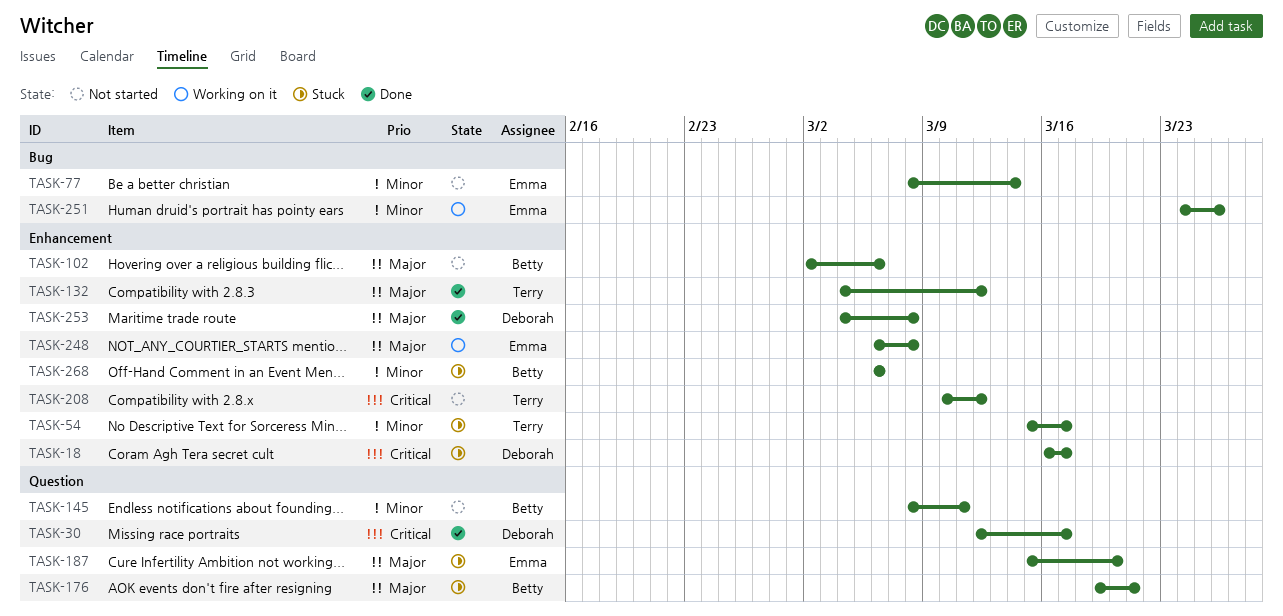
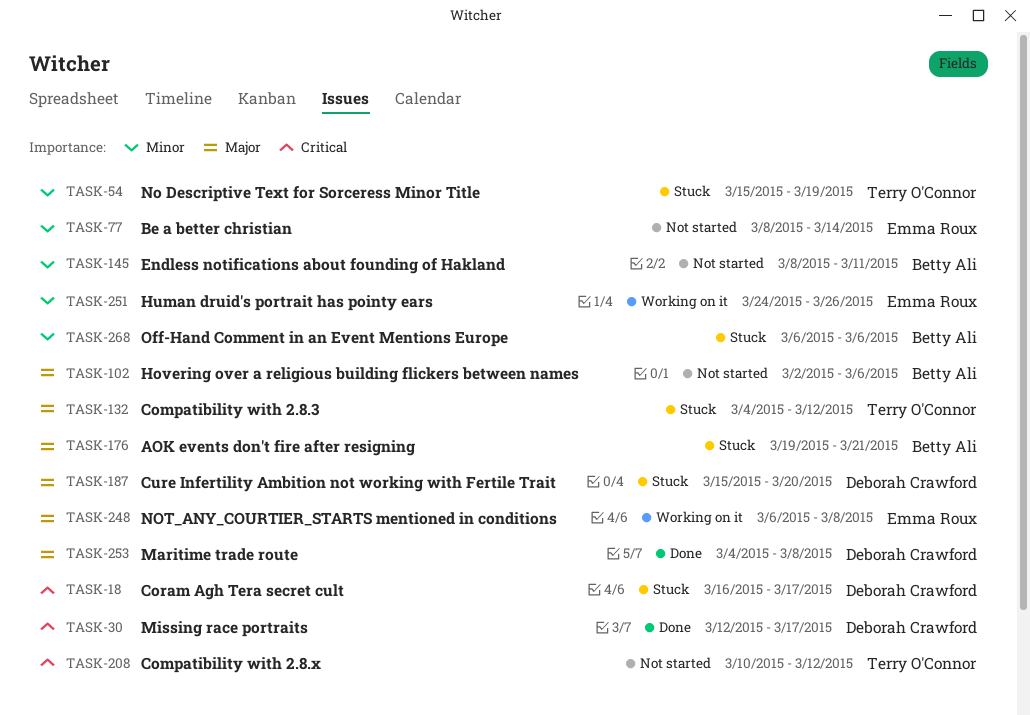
TASK-54, due: Mar 17 -> Mar 19
TASK-132, status: Done -> Stuck
TASK-187, owner: Emma Roux -> Deborah Crawford

